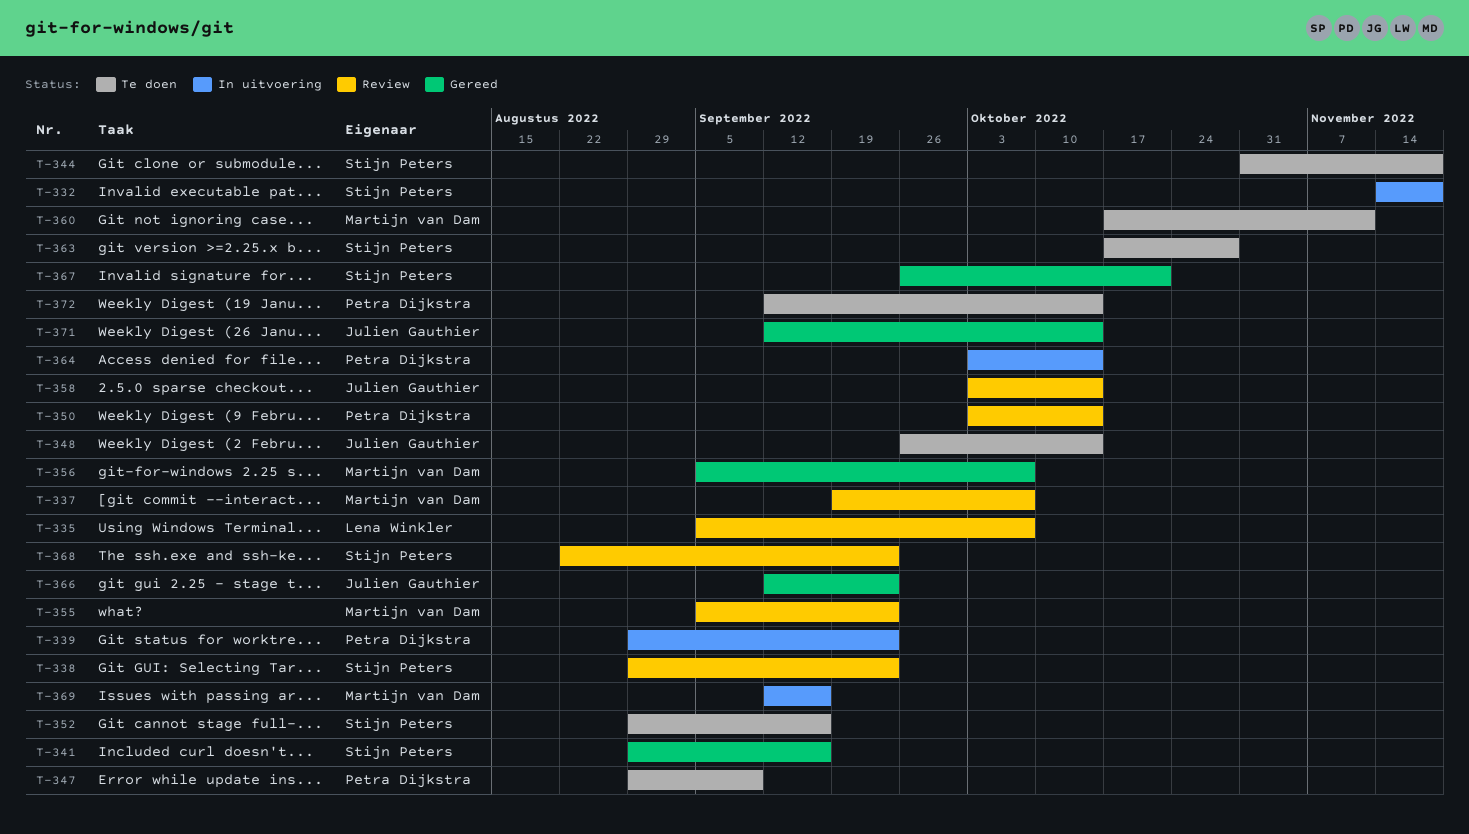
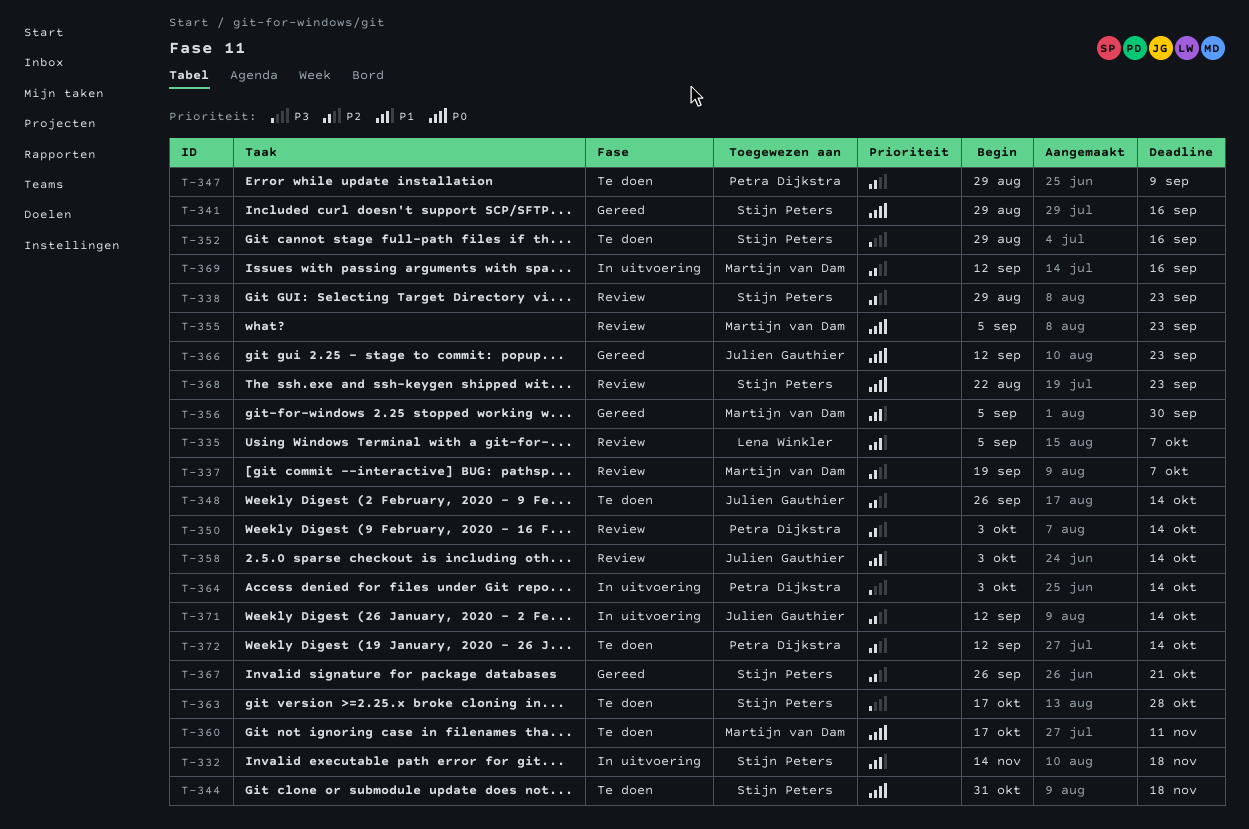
T-339: present -> none
T-356, due: Oct 7 -> Sep 30
T-371, status: Gereed -> In uitvoering

